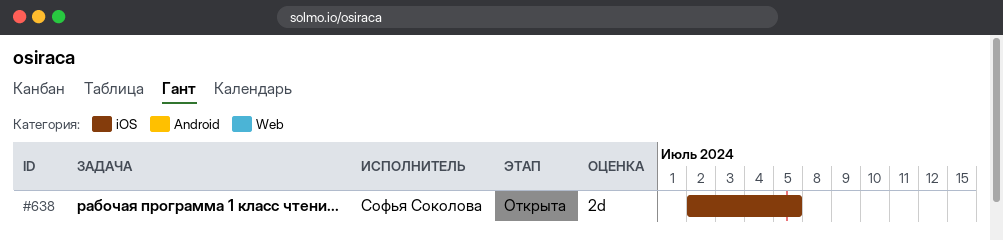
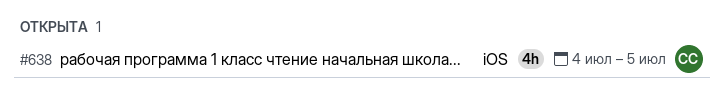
#638, estimate: 2d -> 4h
#638, start: Jul 2 -> Jul 4

